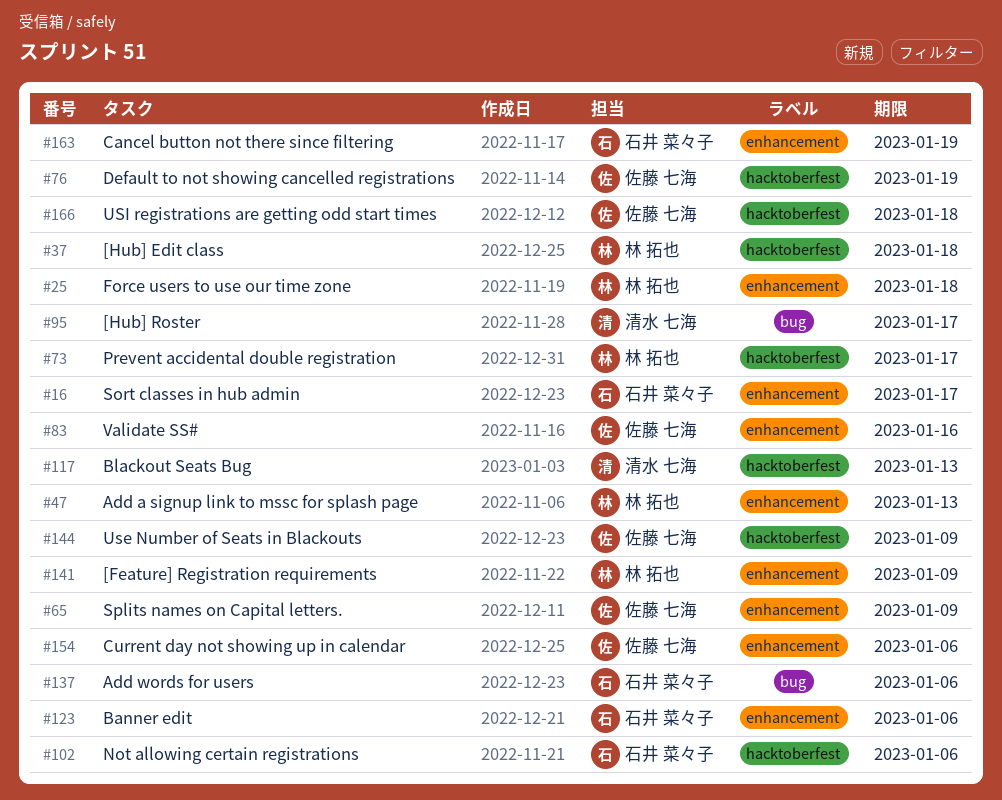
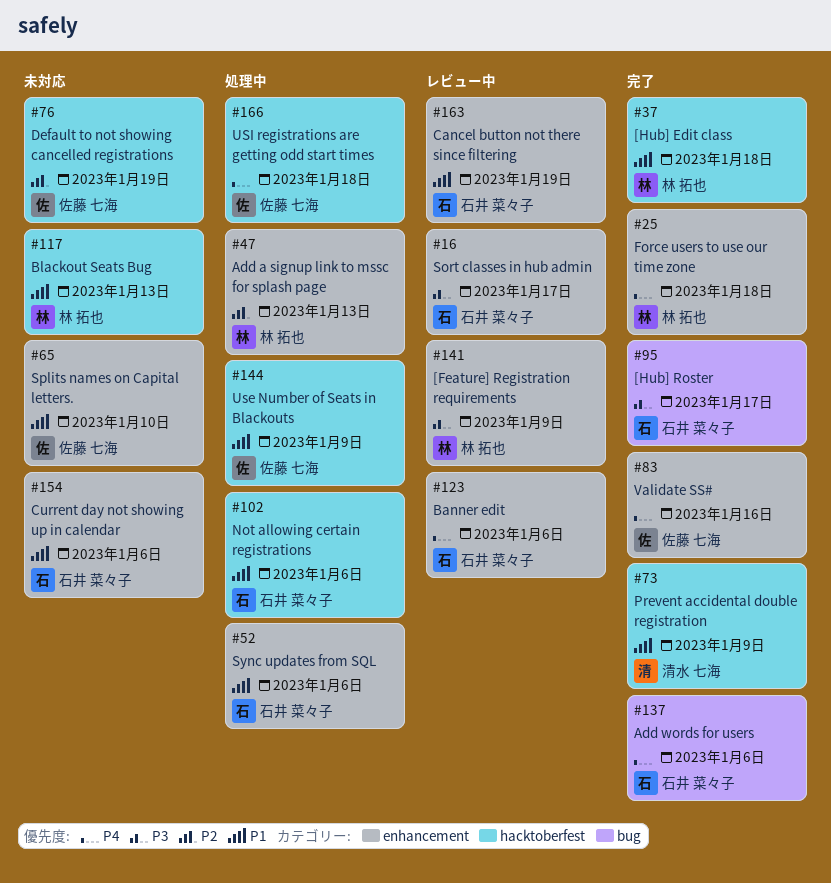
#52: none -> present
#65, due: Jan 9 -> Jan 10
#73, owner: 林 拓也 -> 清水 七海
#73, due: Jan 17 -> Jan 9
#95, owner: 清水 七海 -> 石井 菜々子
#117, owner: 清水 七海 -> 林 拓也
#154, owner: 佐藤 七海 -> 石井 菜々子

